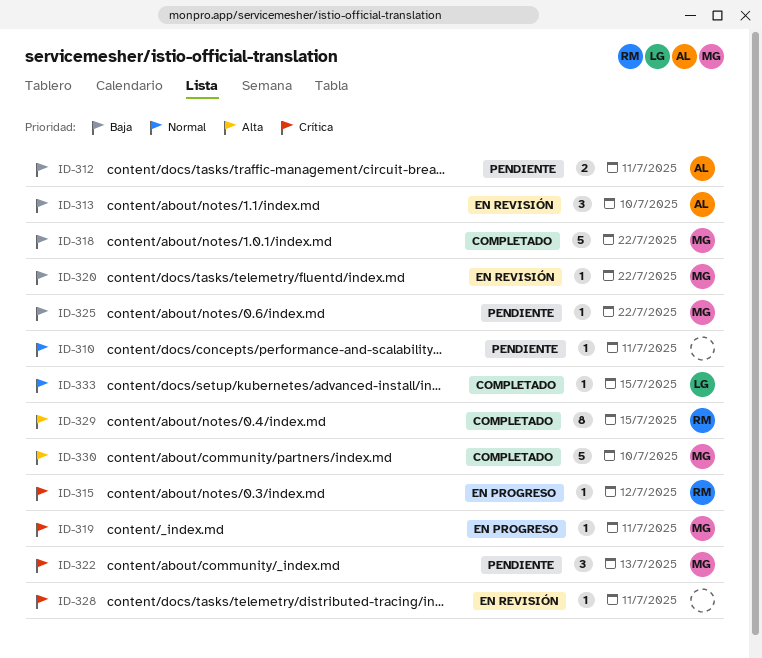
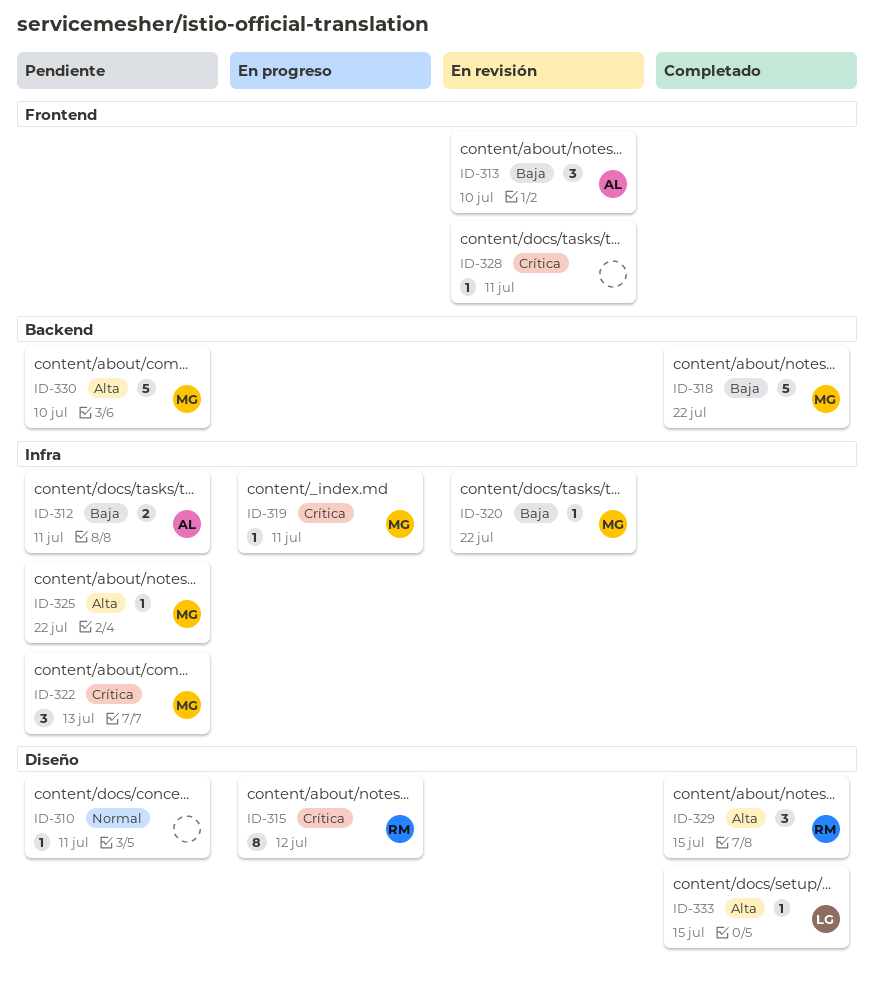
ID-315, estimate: 1 -> 8
ID-325, priority: Baja -> Alta
ID-329, estimate: 8 -> 3
ID-330, status: Completado -> Pendiente
ID-333, priority: Normal -> Alta

